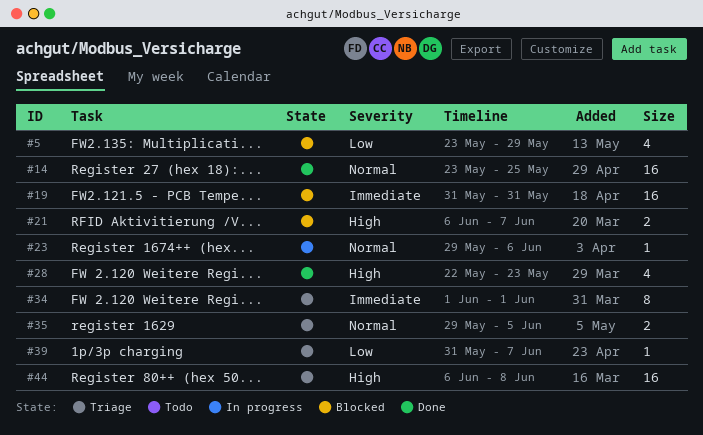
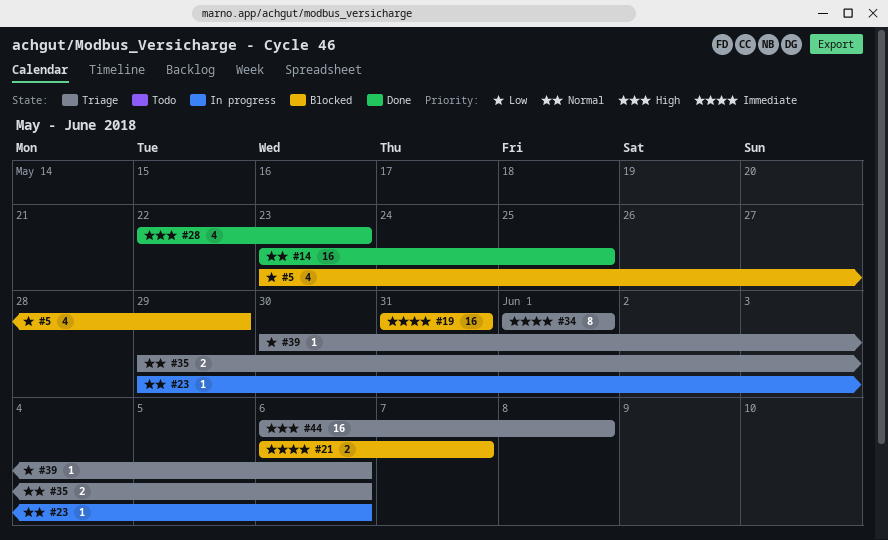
#21, priority: High -> Immediate
#35, due: Jun 5 -> Jun 6
#39, start: May 31 -> May 30
#39, due: Jun 7 -> Jun 6

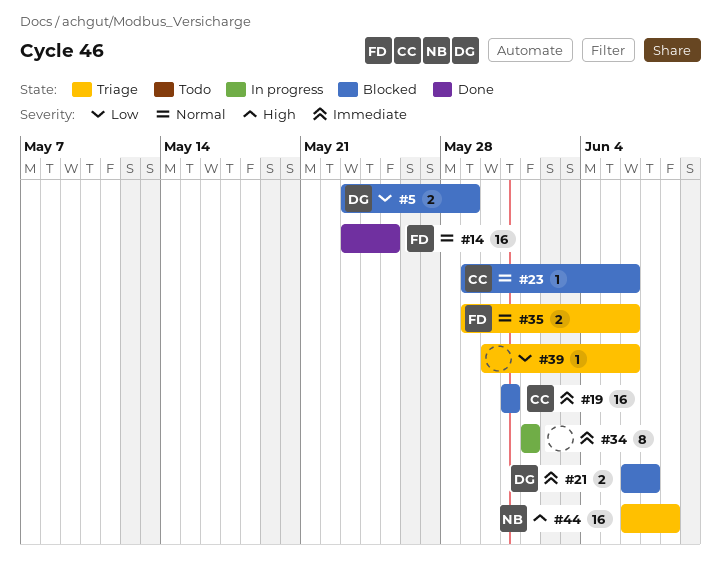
#5, estimate: 4 -> 2
#23, status: In progress -> Blocked
#28: present -> none
#34, status: Triage -> In progress

